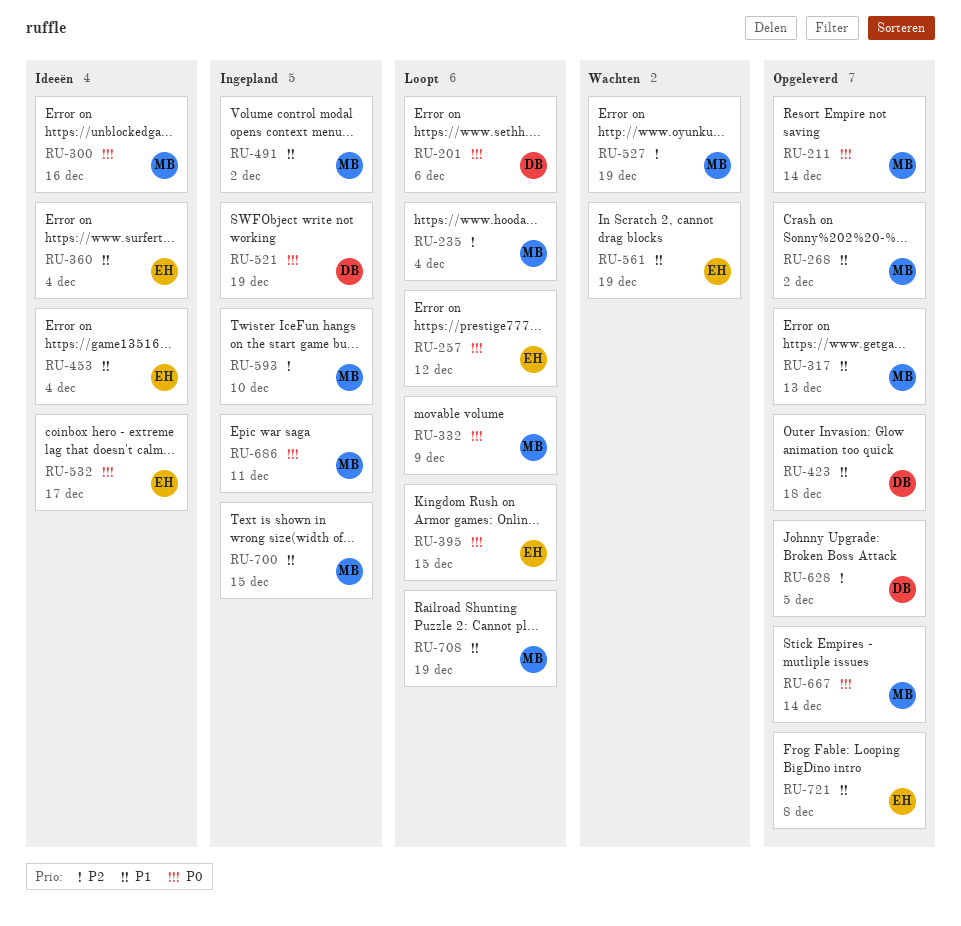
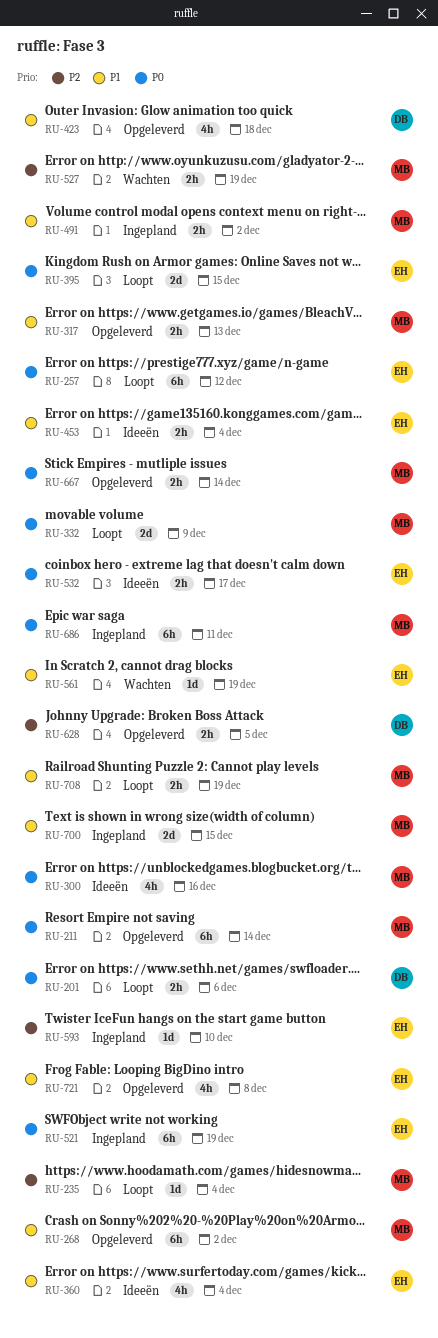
RU-521, owner: DB -> EH
RU-593, owner: MB -> EH

